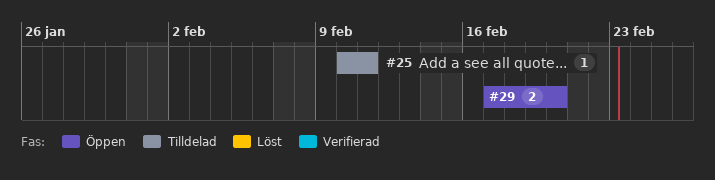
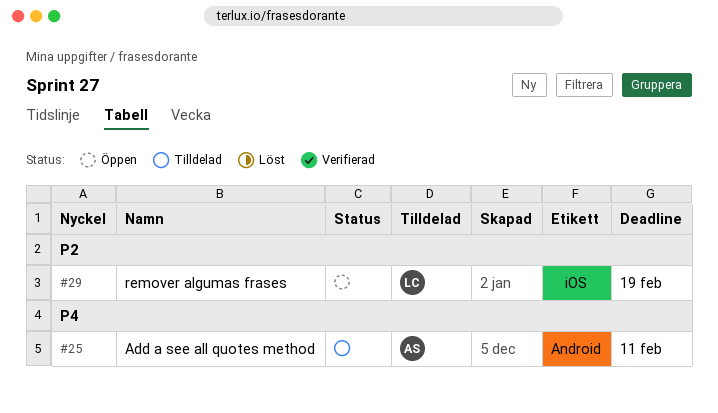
#29, due: Feb 20 -> Feb 19

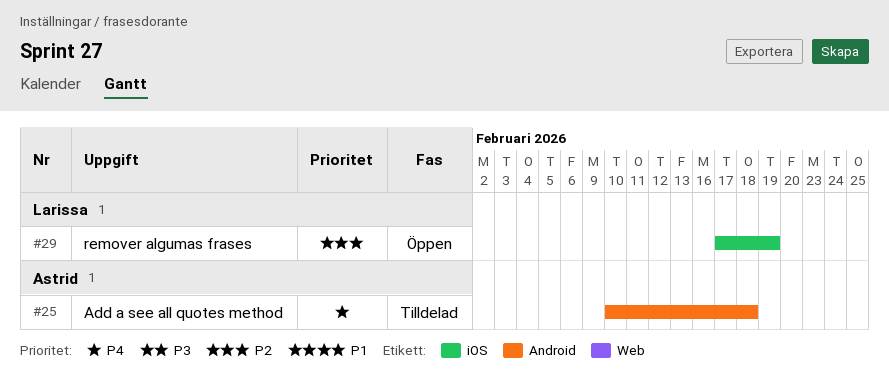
#25, due: Feb 11 -> Feb 18

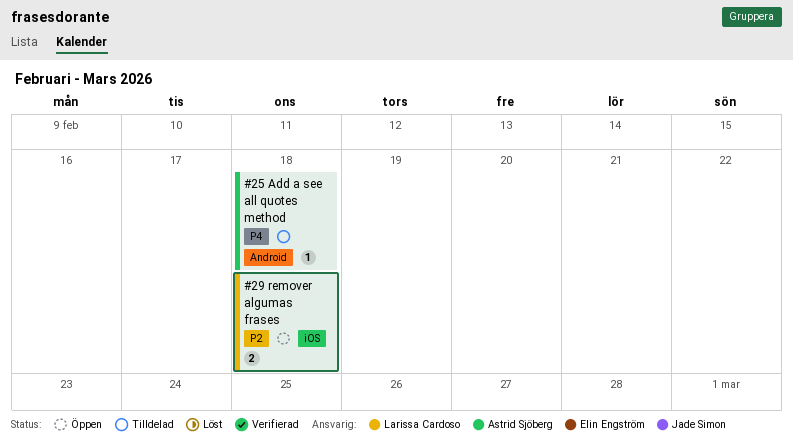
#29, due: Feb 19 -> Feb 18

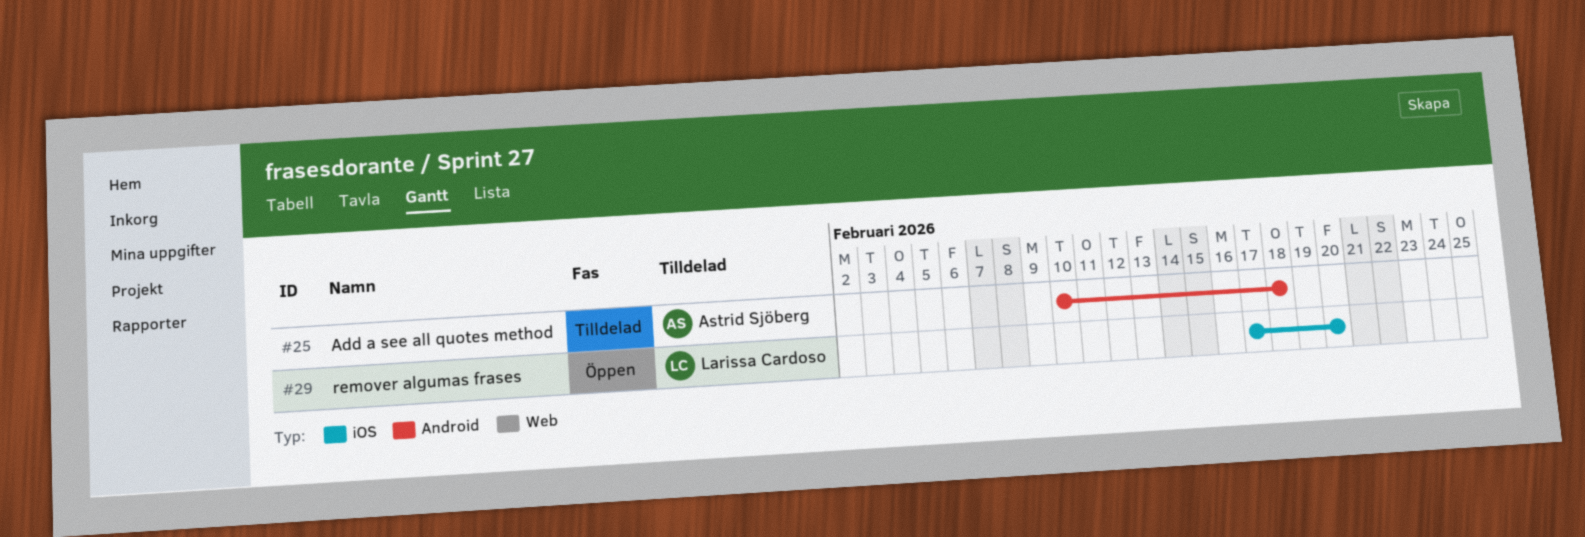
#29, due: Feb 18 -> Feb 20

